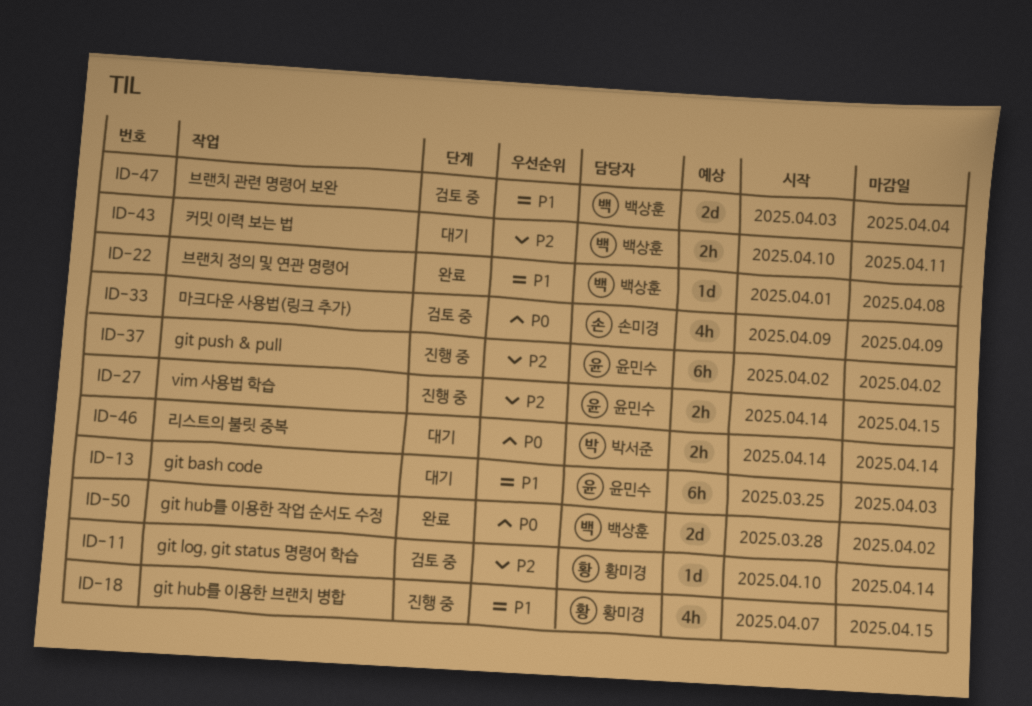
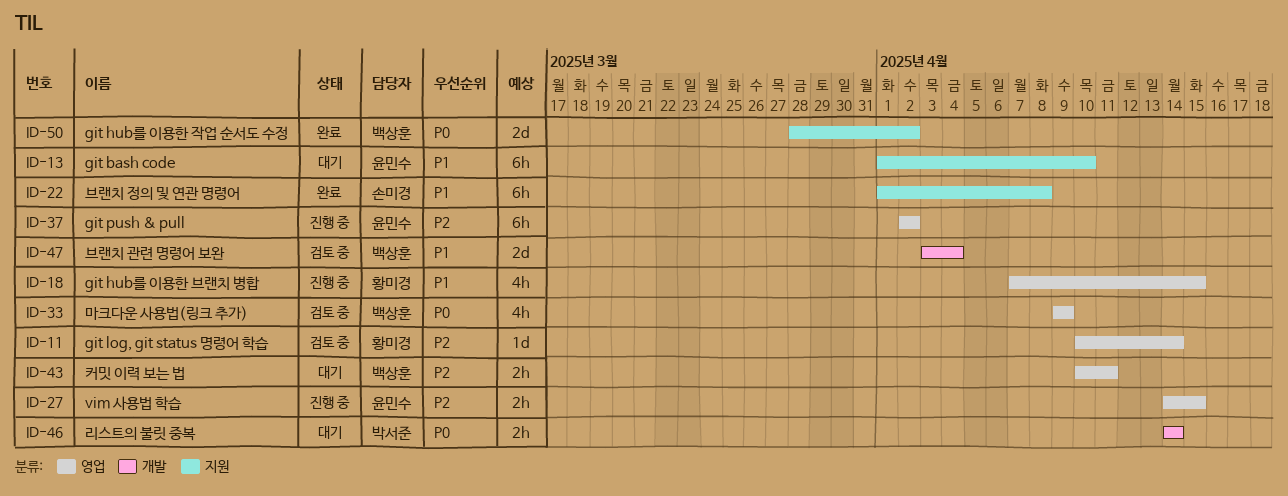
ID-13, start: Mar 25 -> Apr 1
ID-13, due: Apr 3 -> Apr 10
ID-22, owner: 백상훈 -> 손미경
ID-22, estimate: 1d -> 6h
ID-33, owner: 손미경 -> 백상훈

